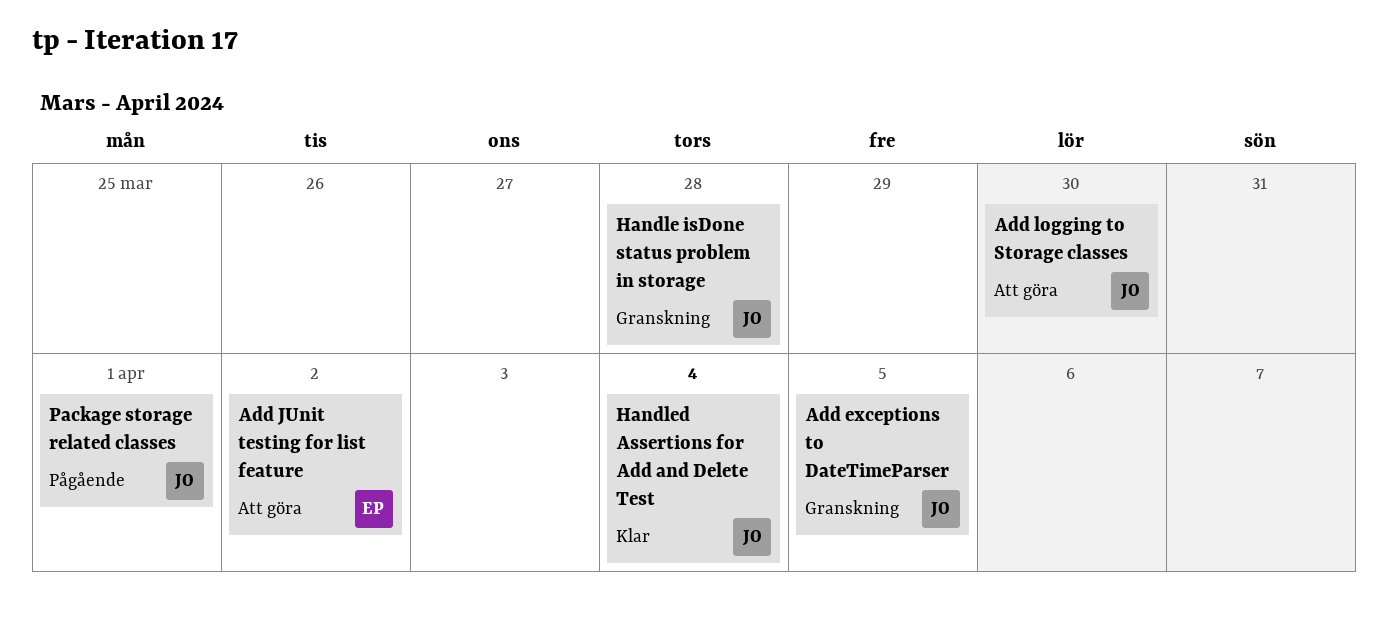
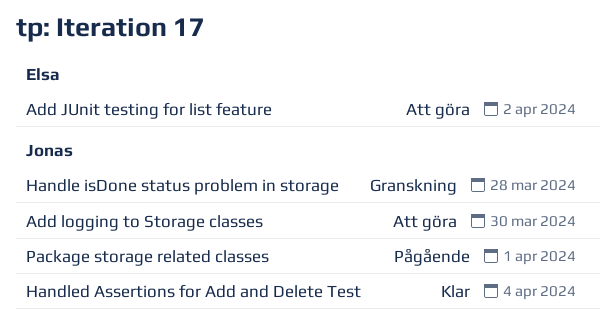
Add exceptions to DateTimeParser: present -> none

